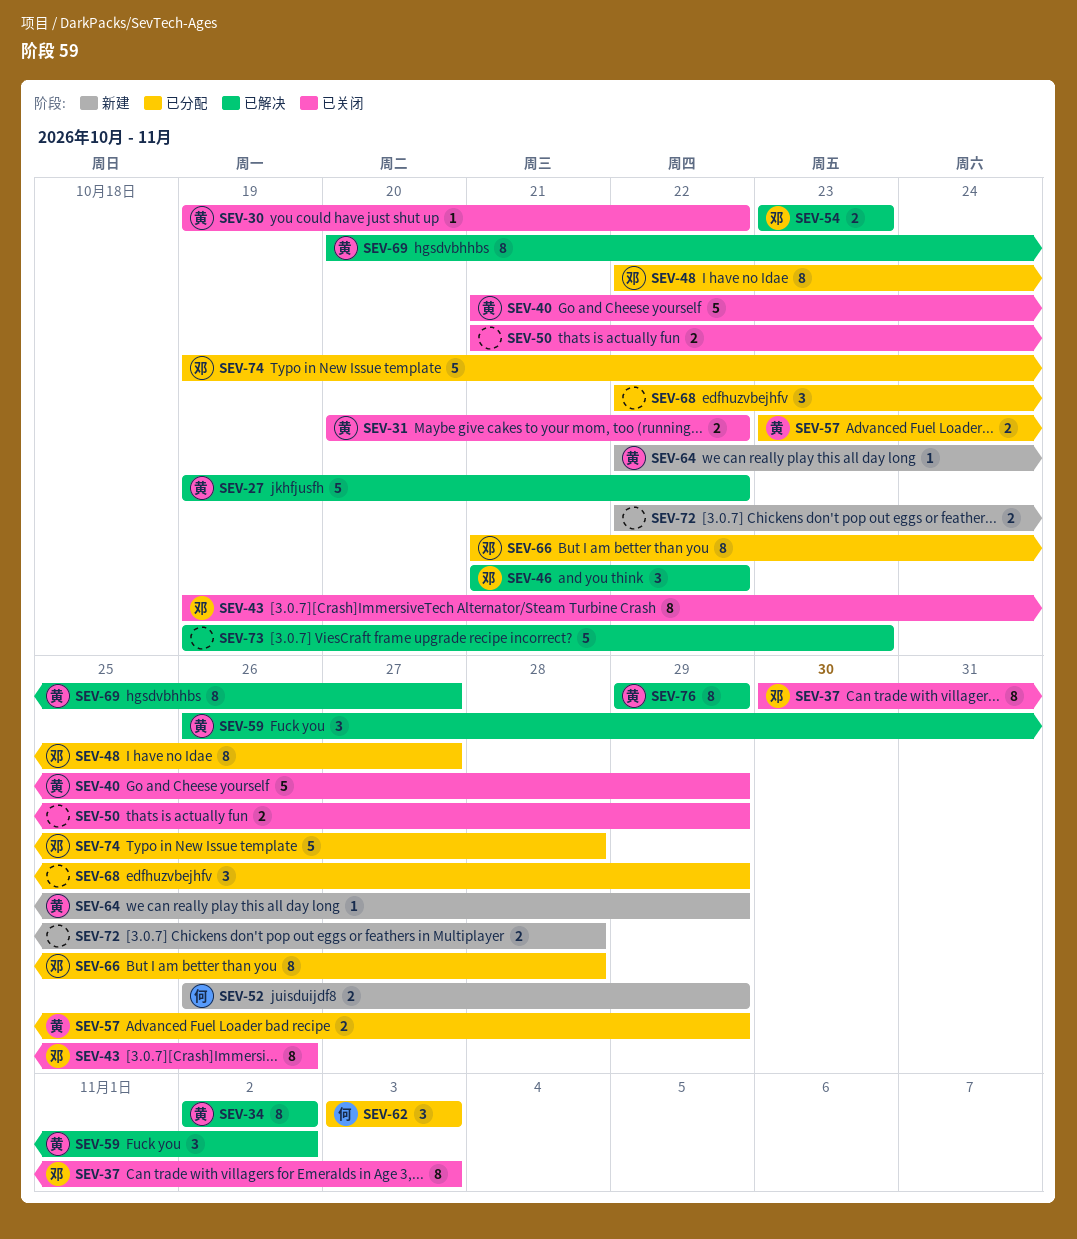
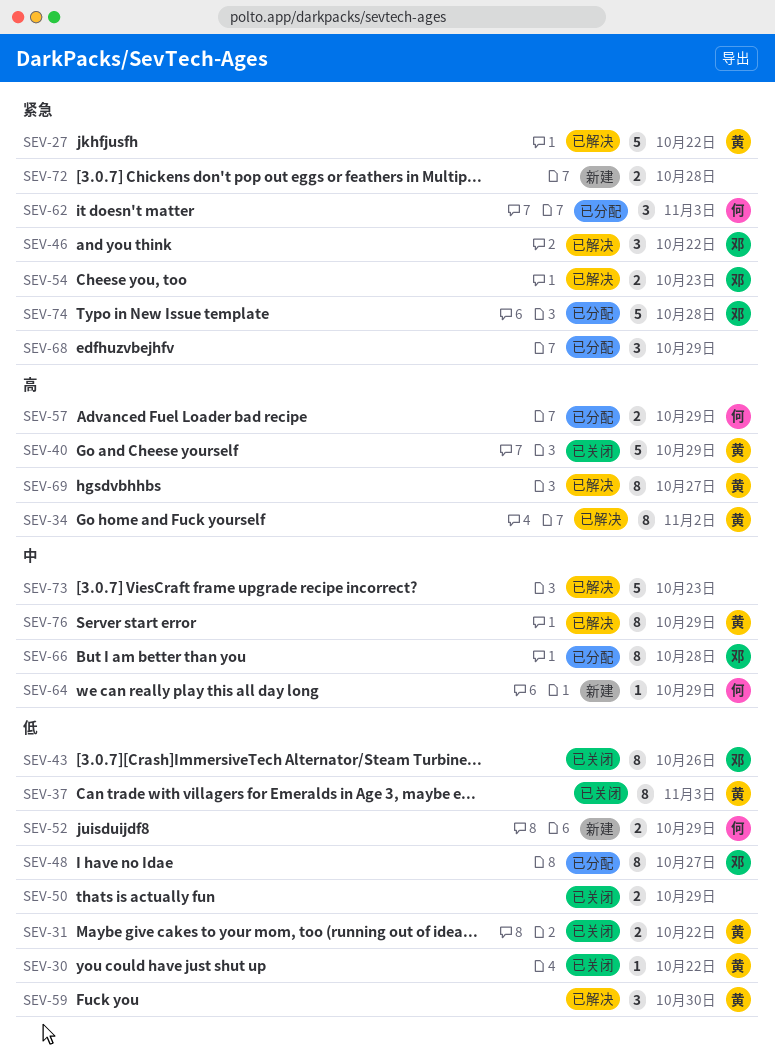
SEV-37, owner: 邓 -> 黄
SEV-57, owner: 黄 -> 何
SEV-59, due: Nov 2 -> Oct 30
SEV-64, owner: 黄 -> 何

